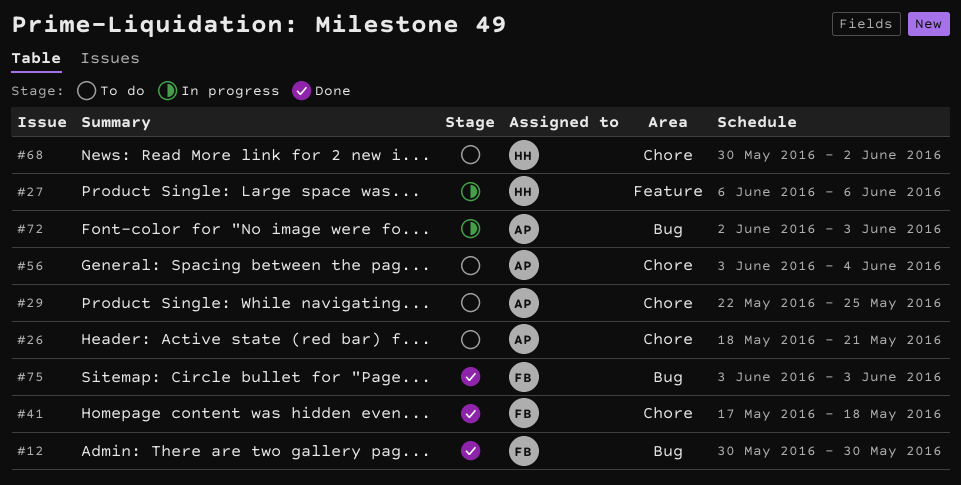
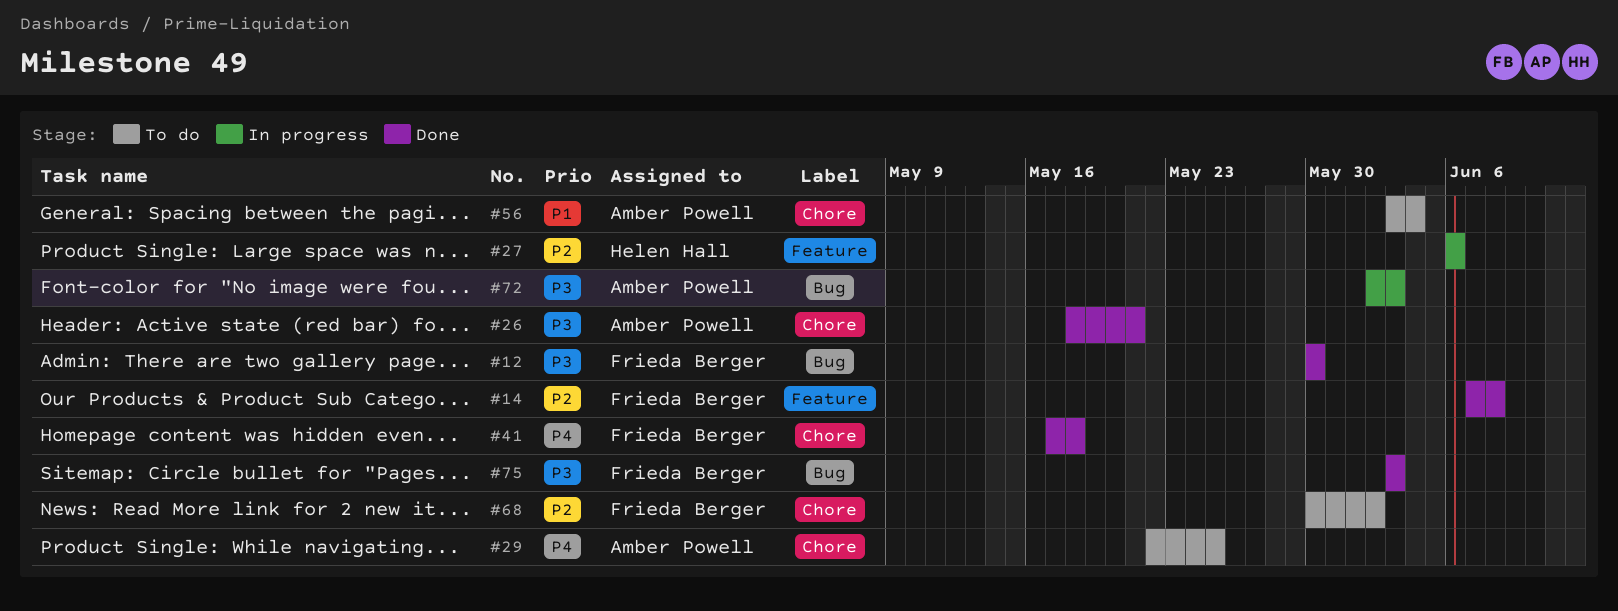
#14: none -> present
#26, status: To do -> Done
#68, owner: Helen Hall -> Frieda Berger

